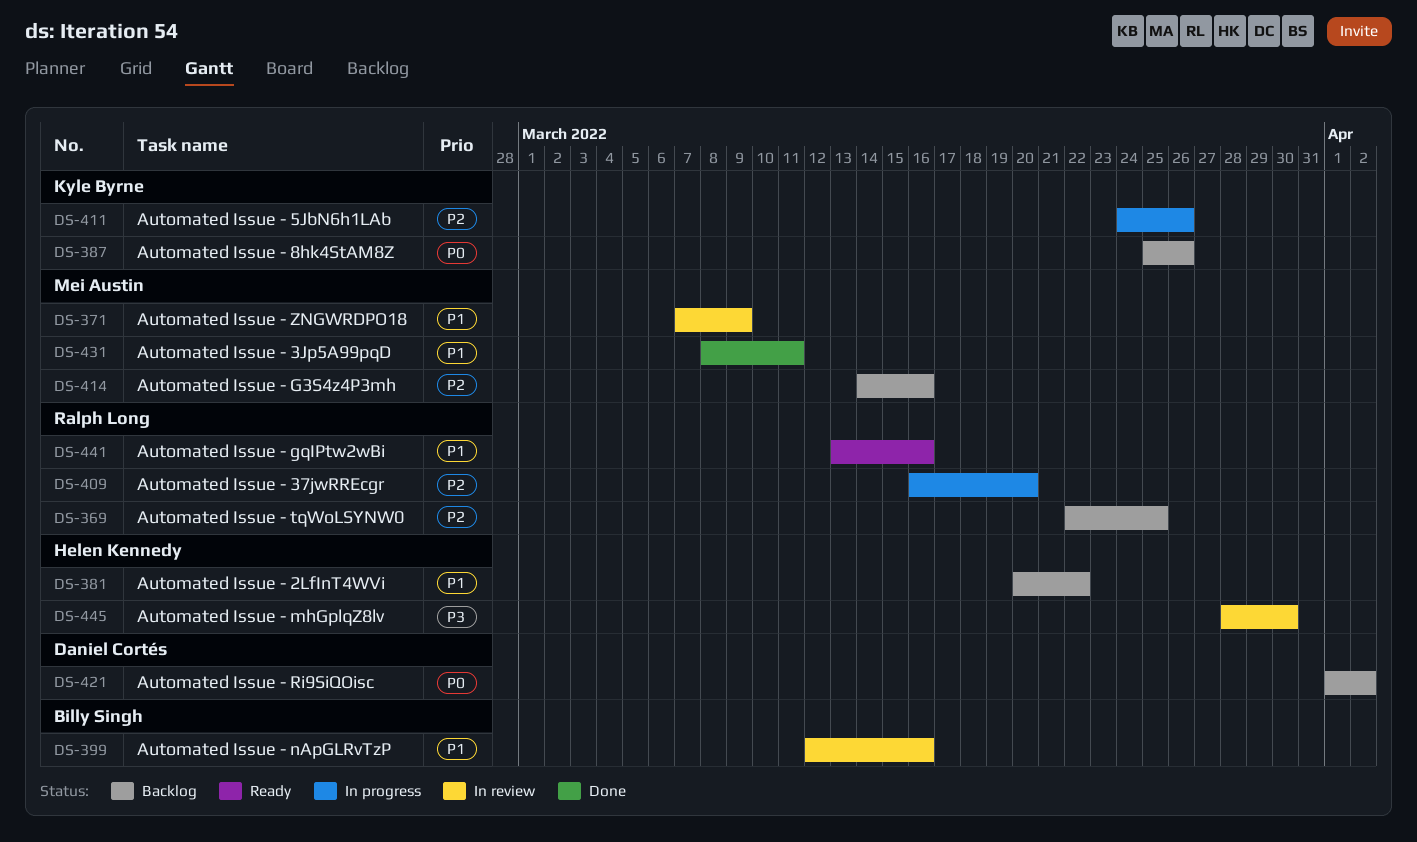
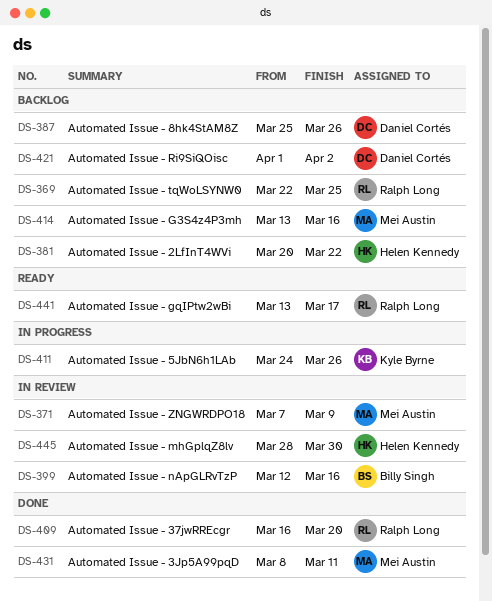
DS-387, owner: Kyle Byrne -> Daniel Cortés
DS-409, status: In progress -> Done
DS-414, start: Mar 14 -> Mar 13
DS-441, due: Mar 16 -> Mar 17

